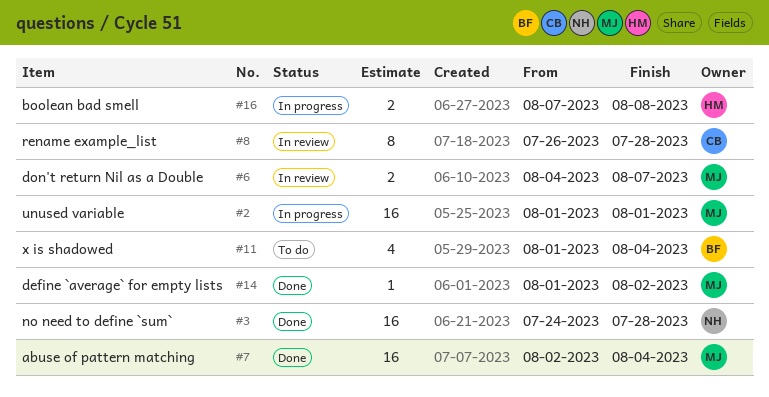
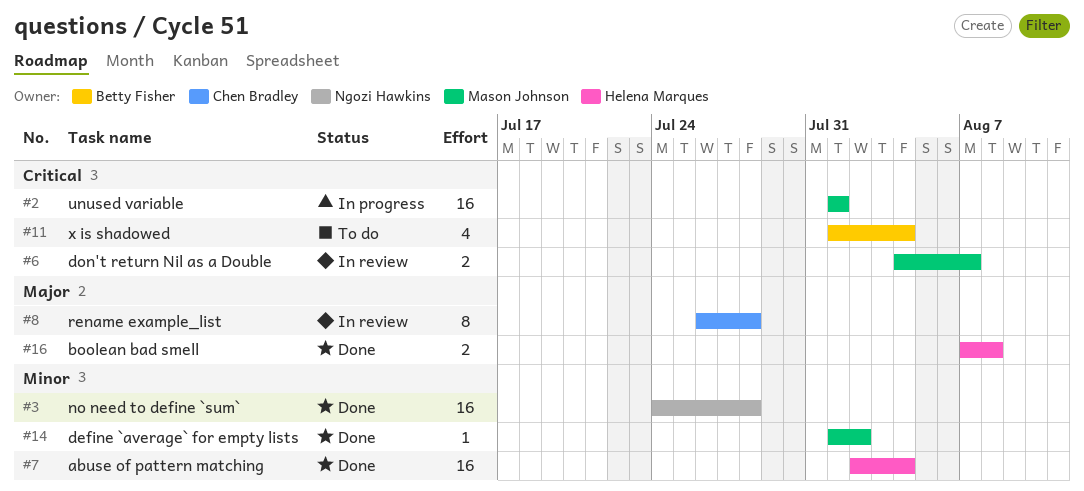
#7, owner: Mason Johnson -> Helena Marques
#16, status: In progress -> Done

